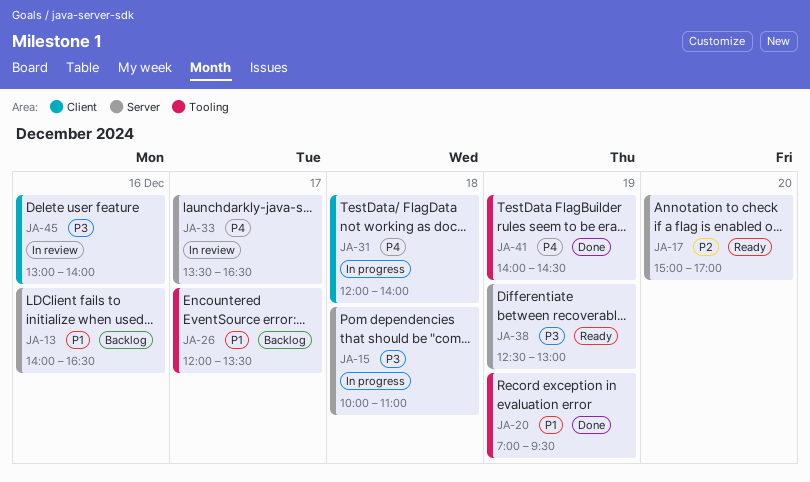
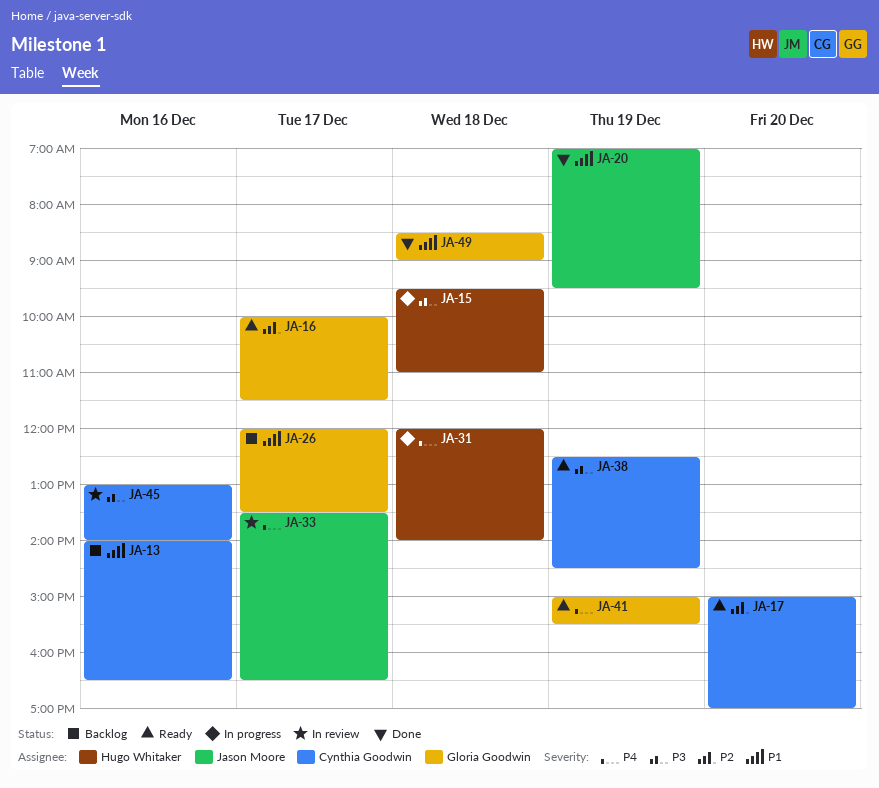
JA-15, begins: 10:00 -> 09:30
JA-16: none -> present
JA-38, ends: 13:00 -> 14:30
JA-41, status: Done -> Ready
JA-41, begins: 14:00 -> 15:00
JA-41, ends: 14:30 -> 15:30
JA-49: none -> present

